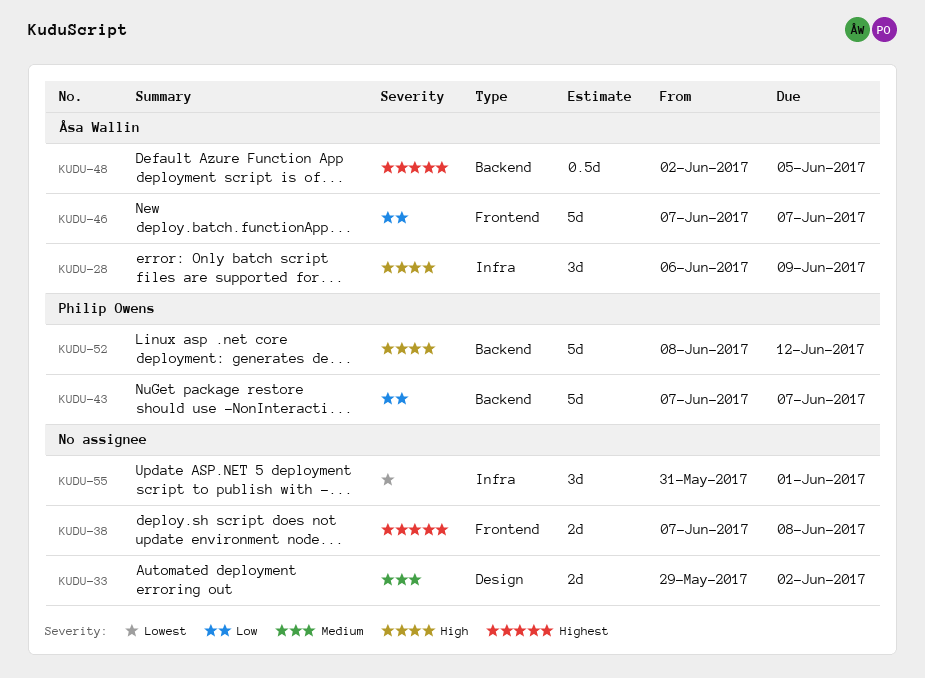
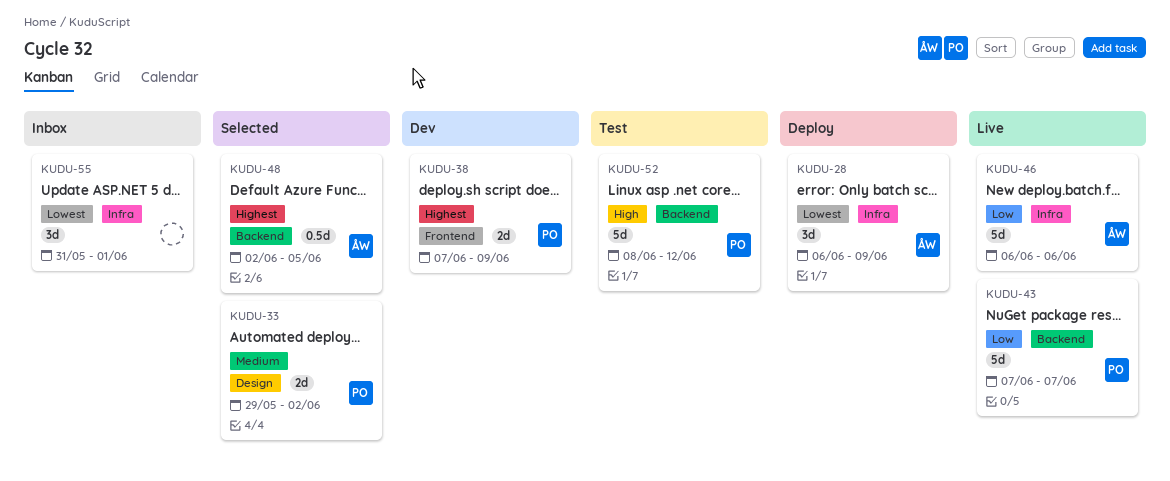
KUDU-28, priority: High -> Lowest
KUDU-33, owner: none -> Philip Owens
KUDU-38, owner: none -> Philip Owens
KUDU-38, due: Jun 8 -> Jun 9
KUDU-46, label: Frontend -> Infra
KUDU-46, start: Jun 7 -> Jun 6
KUDU-46, due: Jun 7 -> Jun 6

